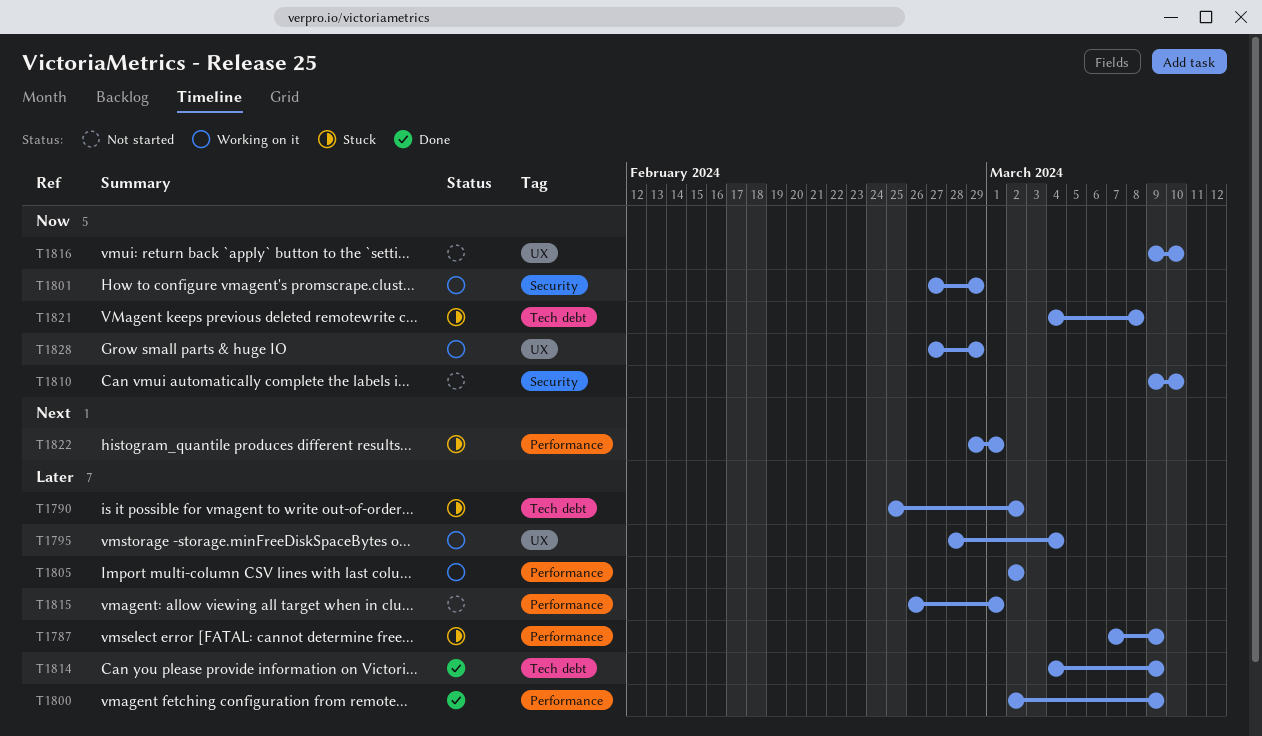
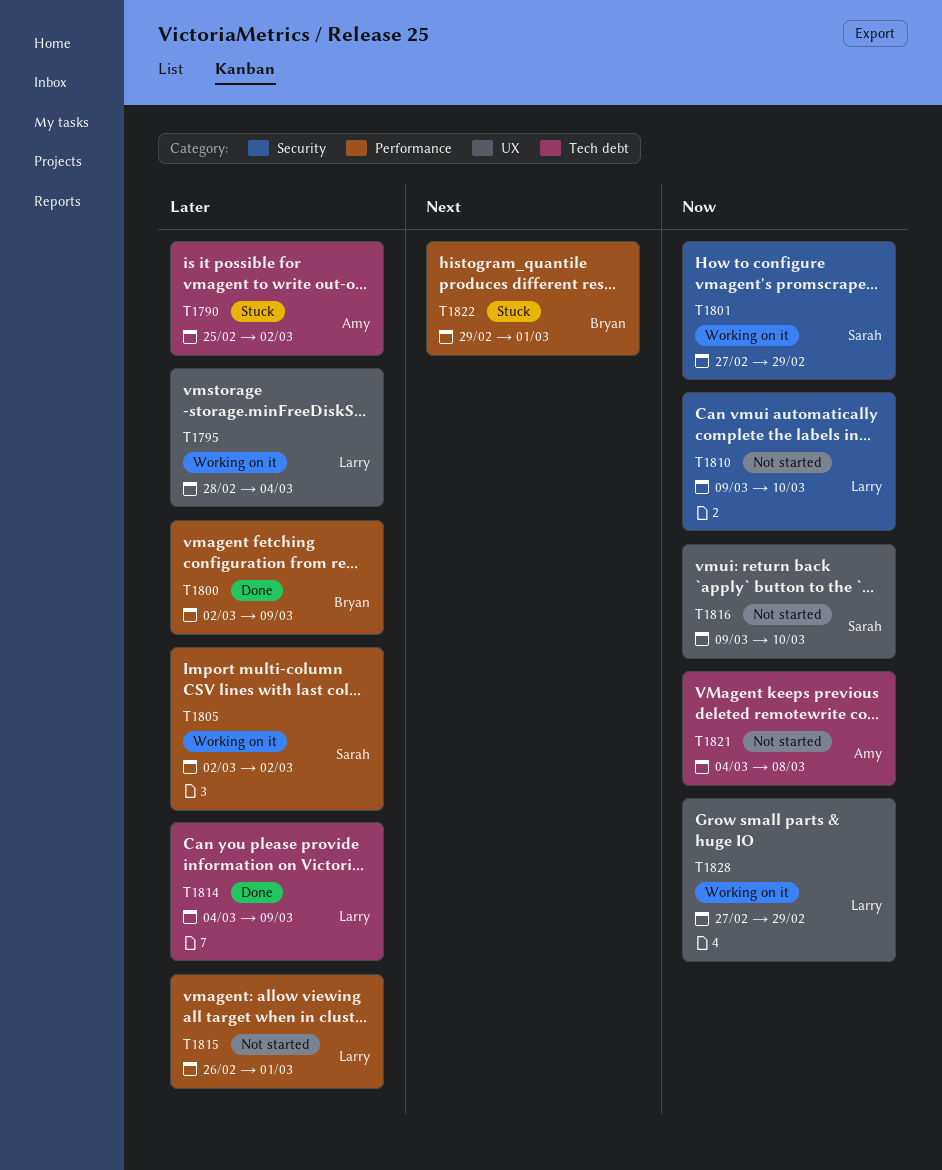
T1787: present -> none
T1821, status: Stuck -> Not started

